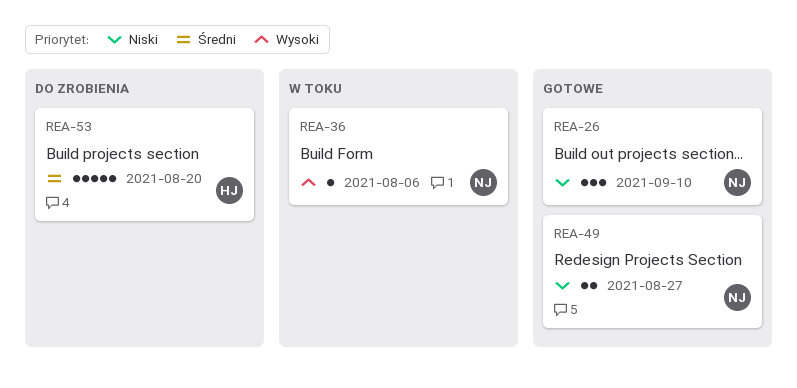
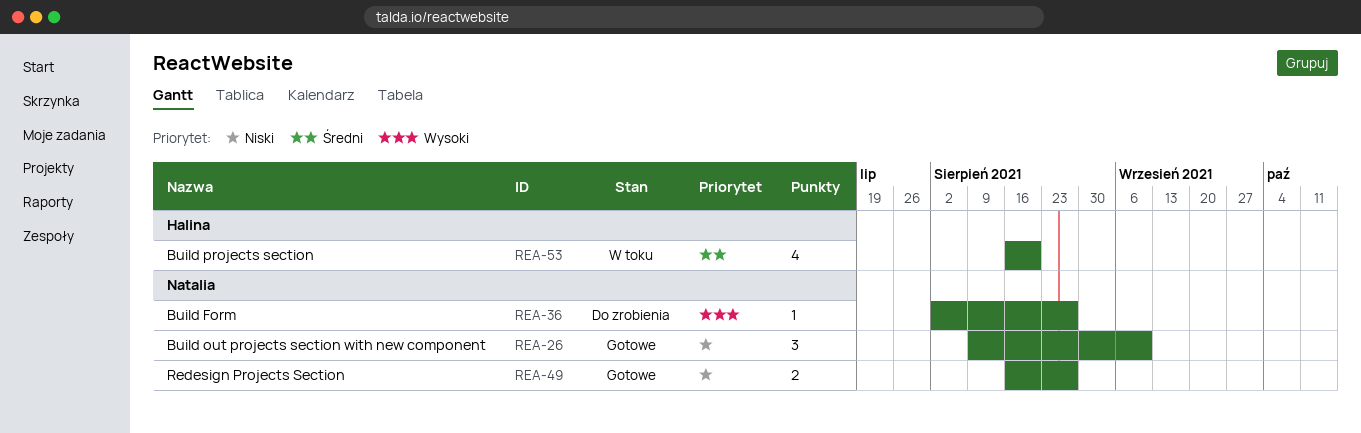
REA-36, status: W toku -> Do zrobienia
REA-36, due: Aug 6 -> Aug 27
REA-53, status: Do zrobienia -> W toku
REA-53, estimate: 5 -> 4

